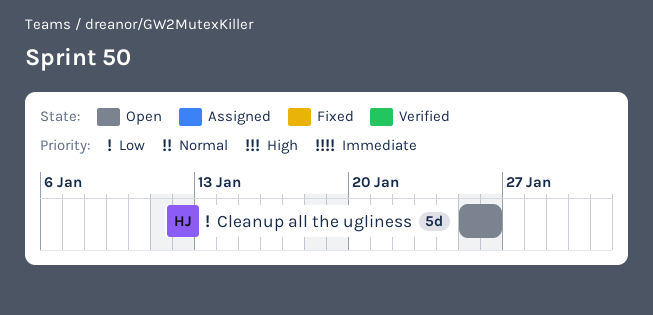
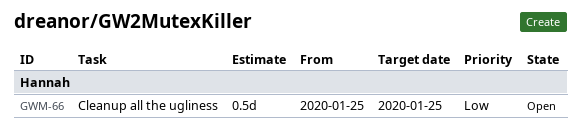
Cleanup all the ugliness, estimate: 5d -> 0.5d
Cleanup all the ugliness, due: Jan 26 -> Jan 25

